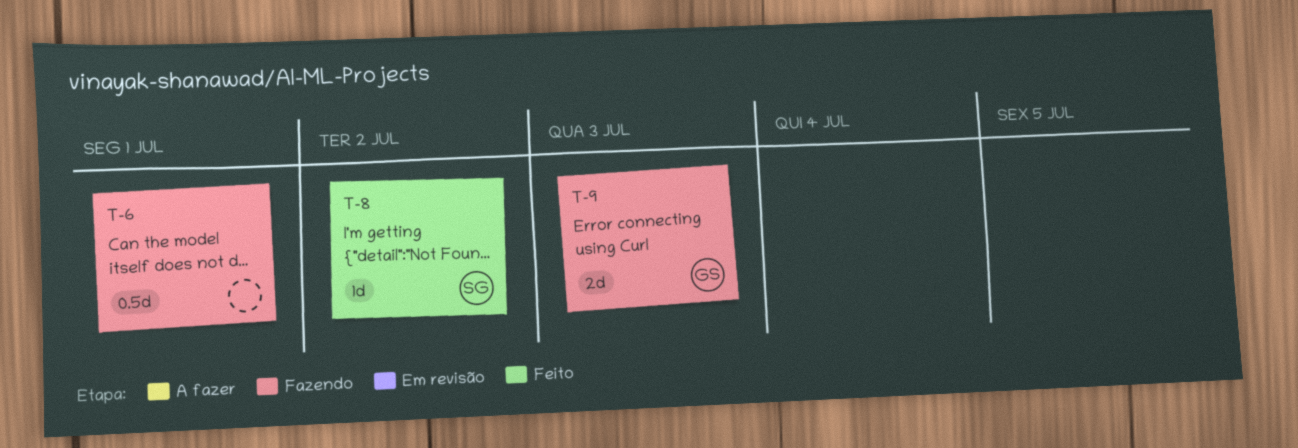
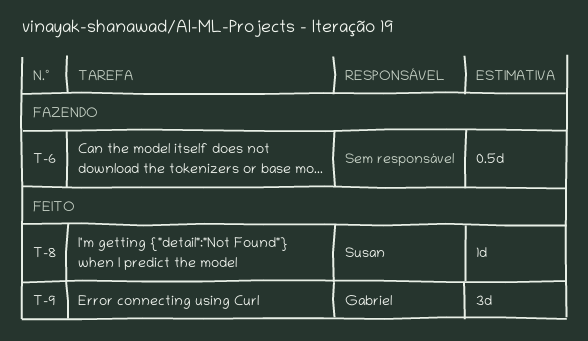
T-9, status: Fazendo -> Feito
T-9, estimate: 2d -> 3d

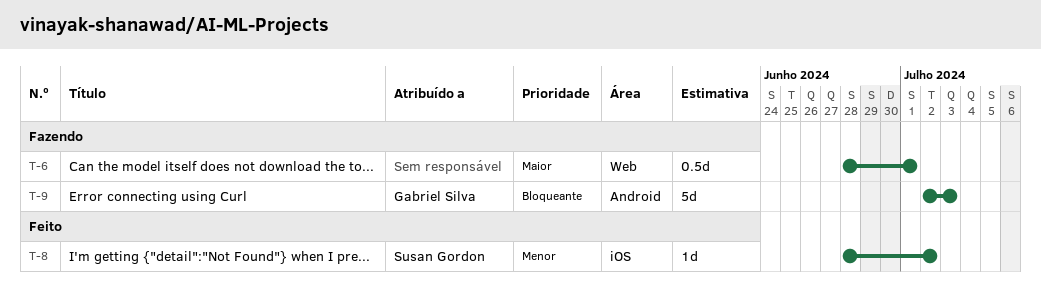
T-9, status: Feito -> Fazendo
T-9, estimate: 3d -> 5d

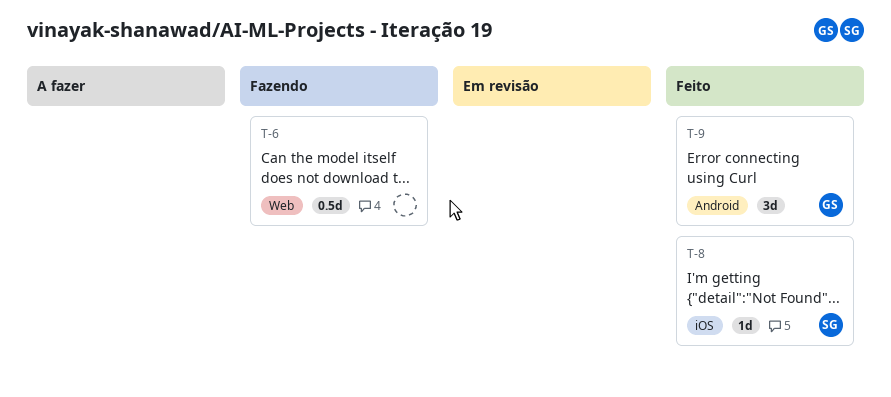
T-9, status: Fazendo -> Feito
T-9, estimate: 5d -> 3d

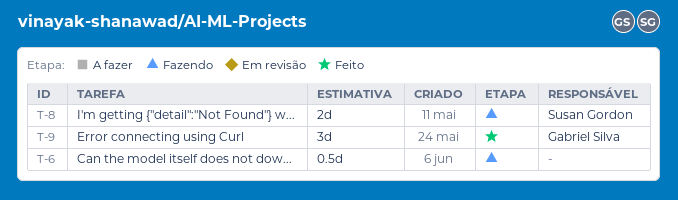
T-8, status: Feito -> Fazendo
T-8, estimate: 1d -> 2d

